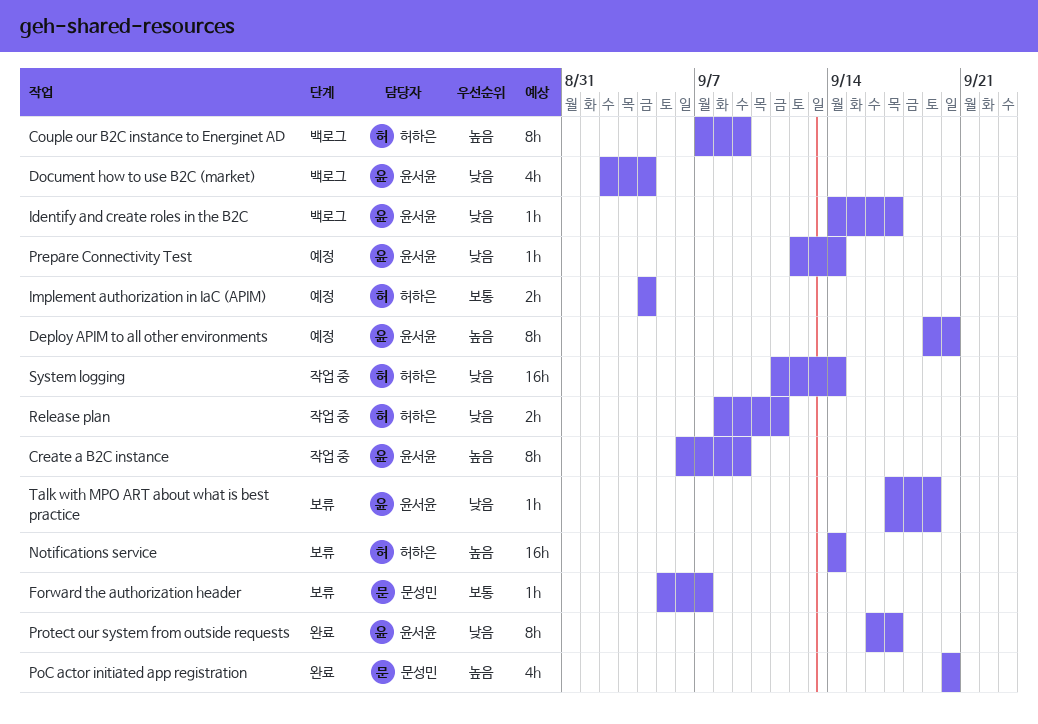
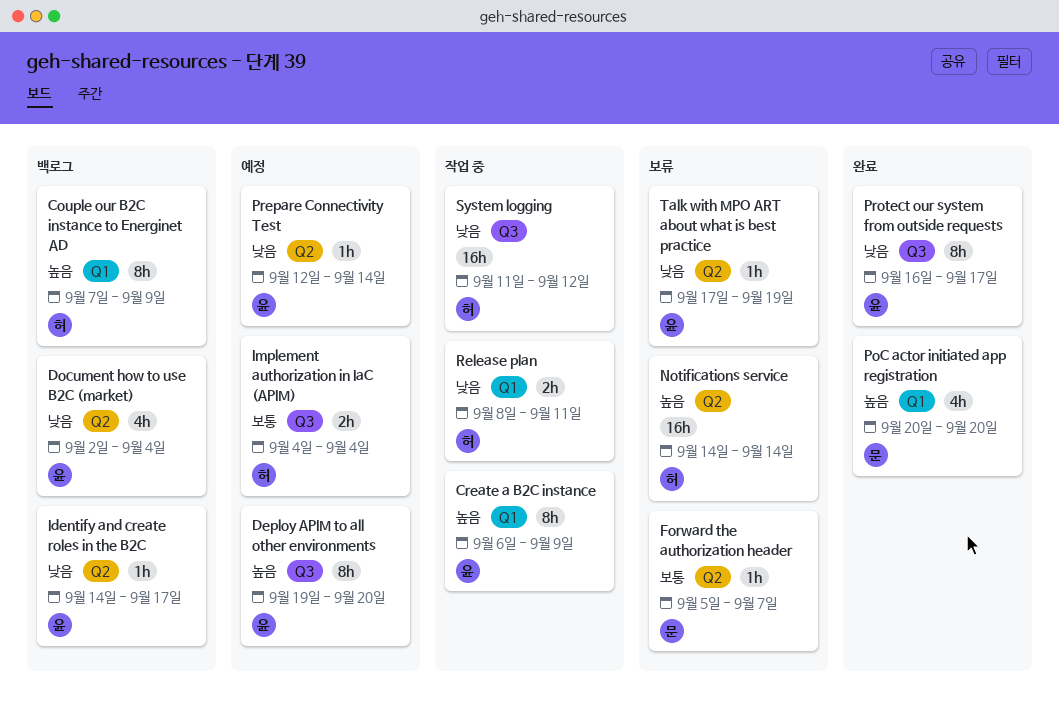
System logging, due: Sep 14 -> Sep 12

